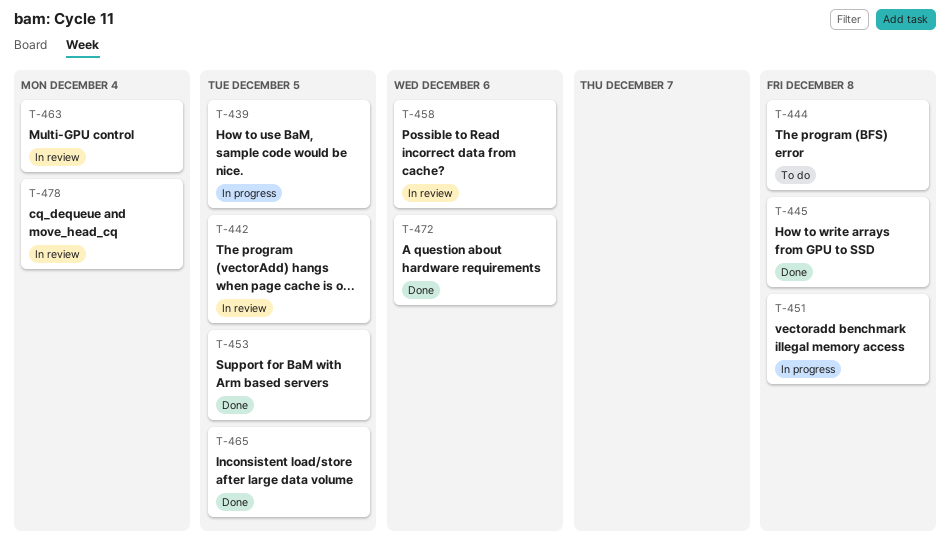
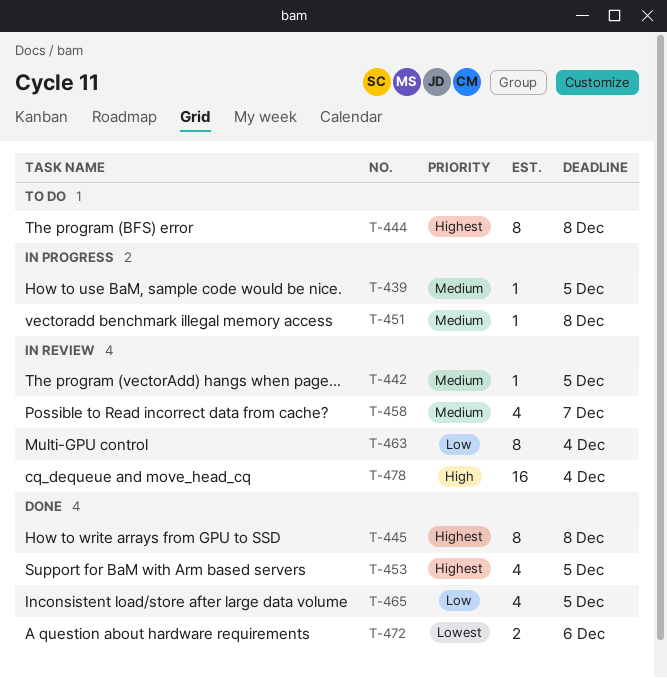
T-458, due: Dec 6 -> Dec 7

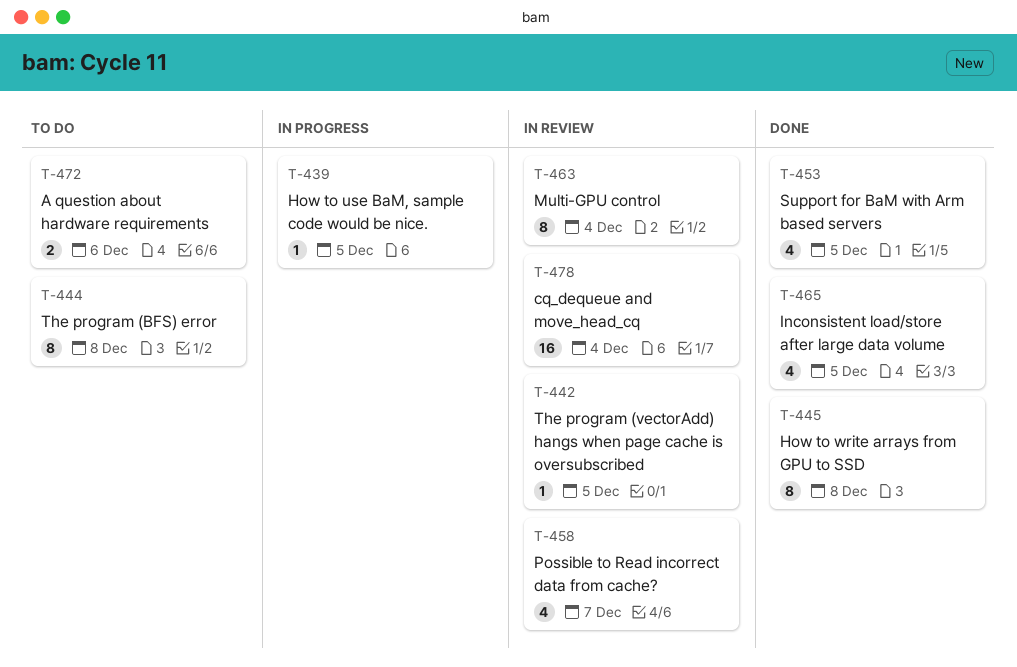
T-451: present -> none
T-472, status: Done -> To do

